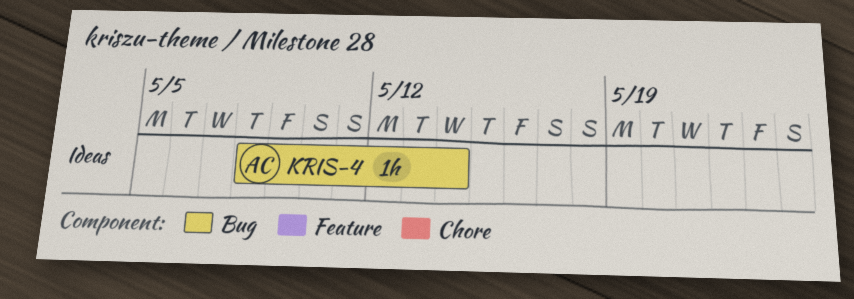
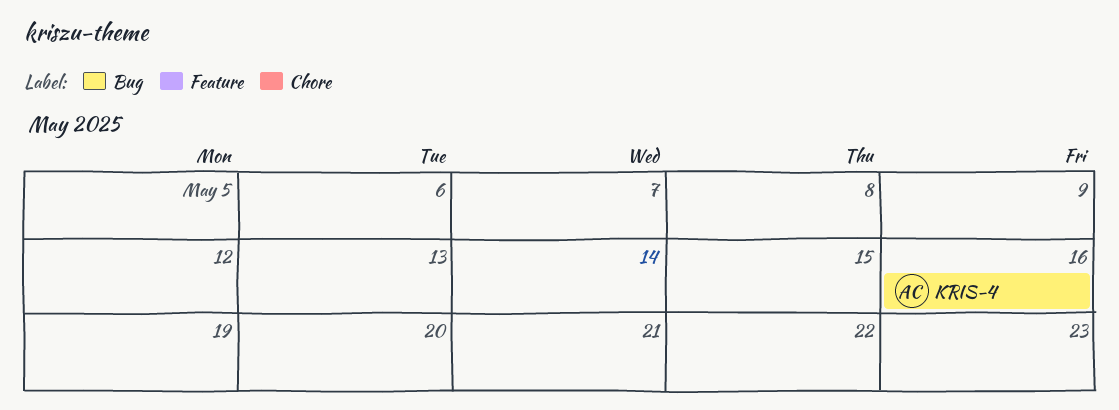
KRIS-4, start: May 8 -> May 16
KRIS-4, due: May 14 -> May 16

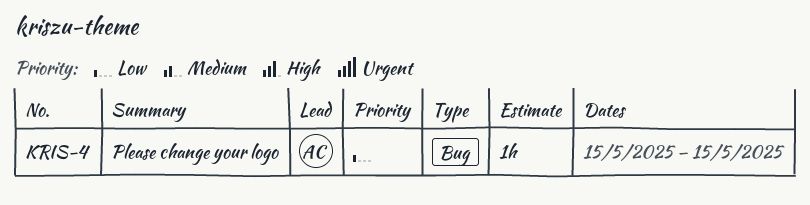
KRIS-4, start: May 16 -> May 15
KRIS-4, due: May 16 -> May 15

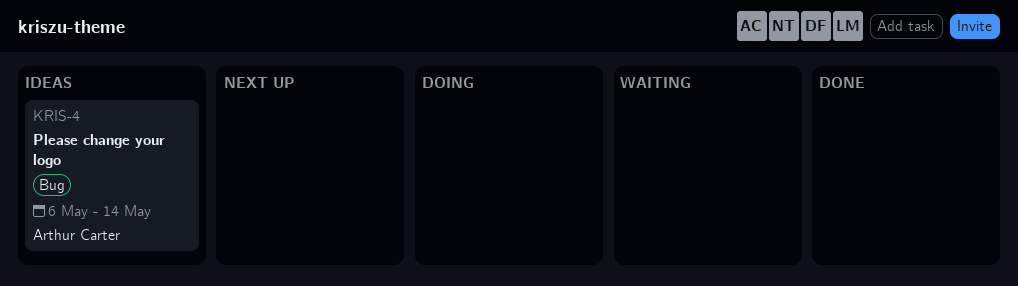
KRIS-4, start: May 15 -> May 6
KRIS-4, due: May 15 -> May 14

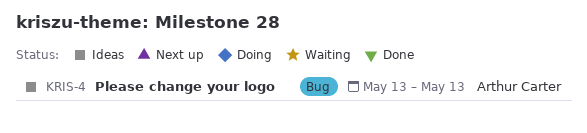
KRIS-4, start: May 6 -> May 13
KRIS-4, due: May 14 -> May 13

